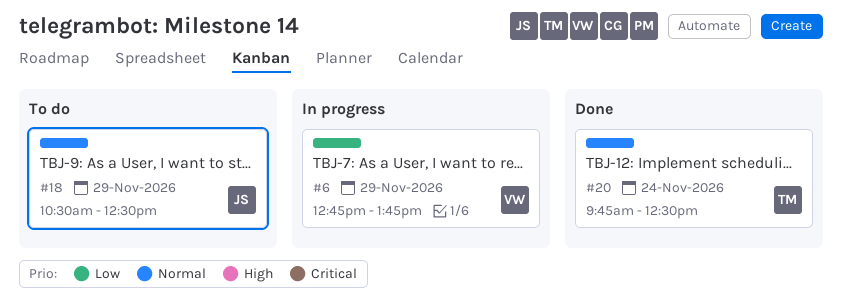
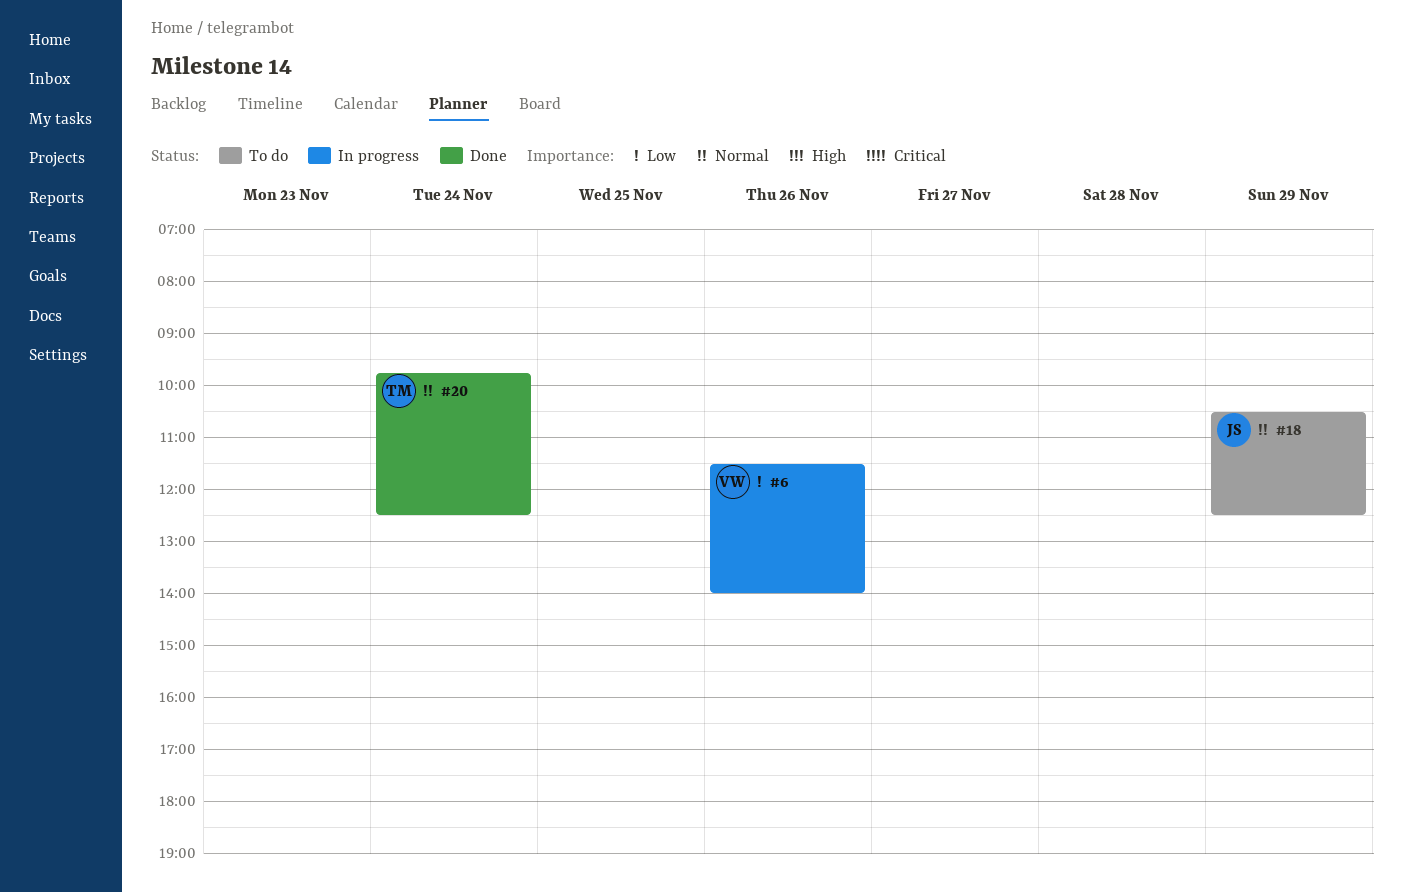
#6, day: Nov 29 -> Nov 26
#6, begins: 12:45 -> 11:30
#6, ends: 13:45 -> 14:00

